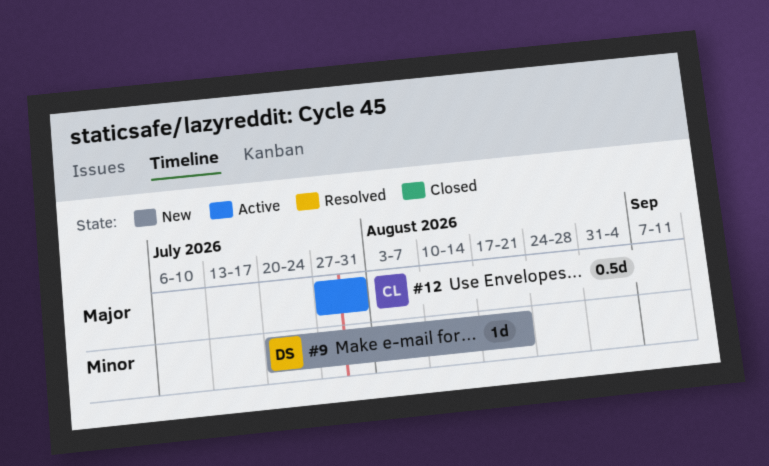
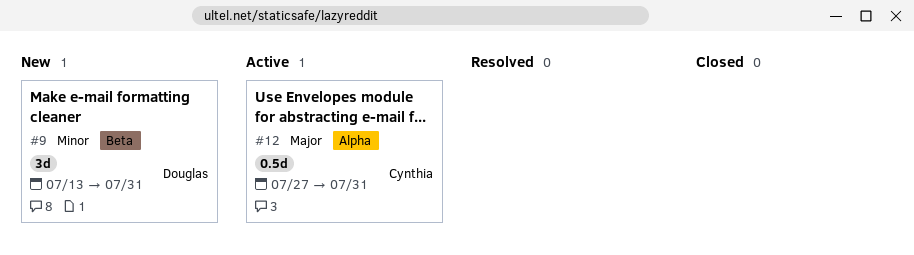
#9, estimate: 1d -> 3d
#9, start: Jul 20 -> Jul 13
#9, due: Aug 21 -> Jul 31

